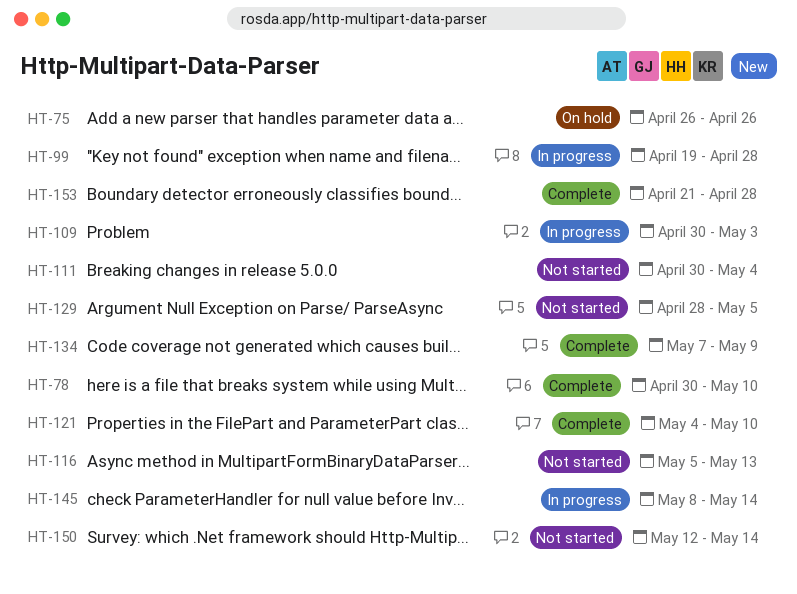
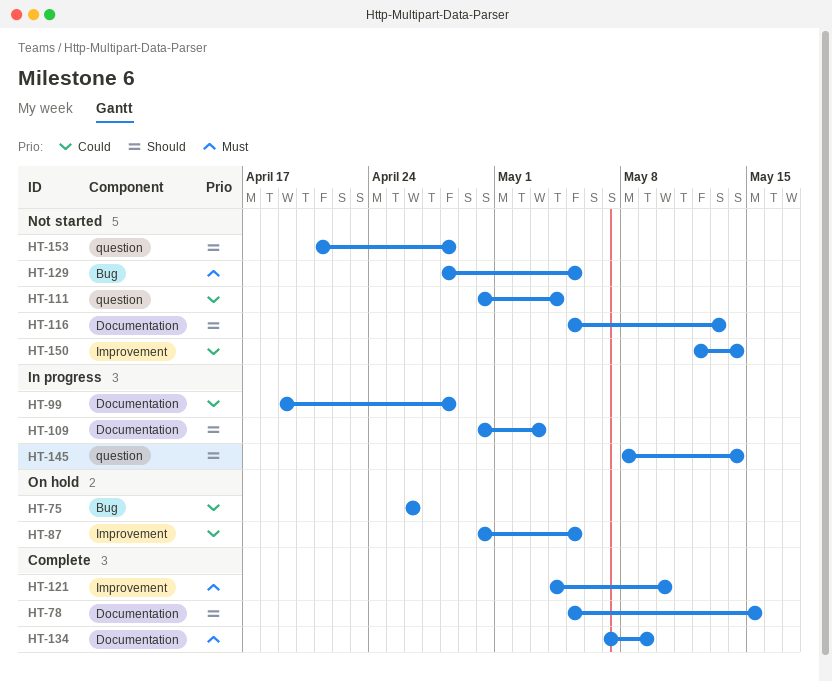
HT-78, start: Apr 30 -> May 5
HT-78, due: May 10 -> May 15
HT-87: none -> present
HT-153, status: Complete -> Not started

